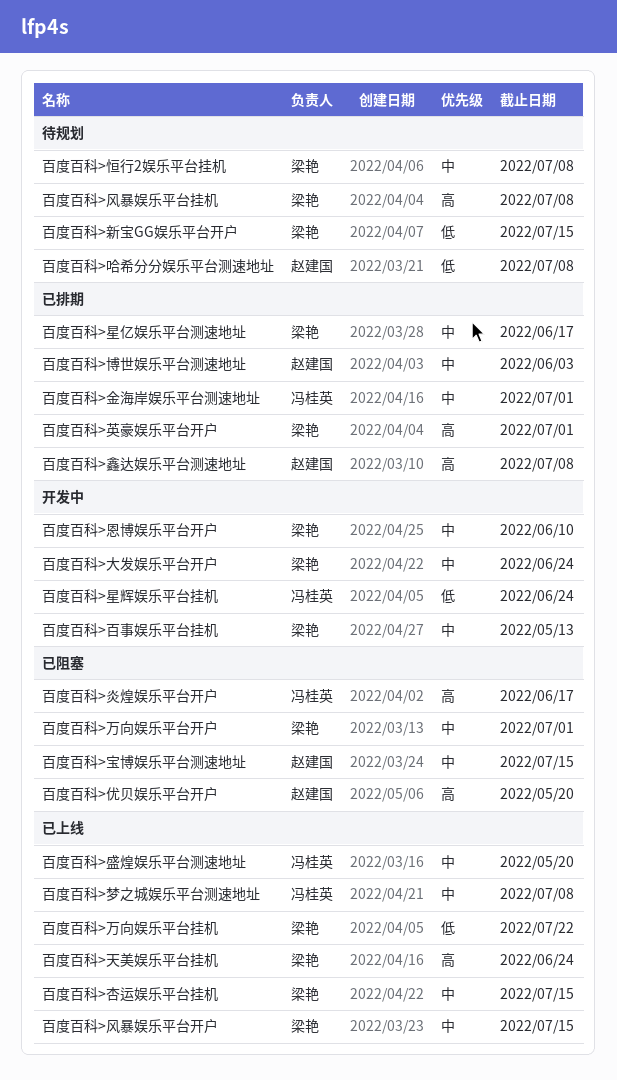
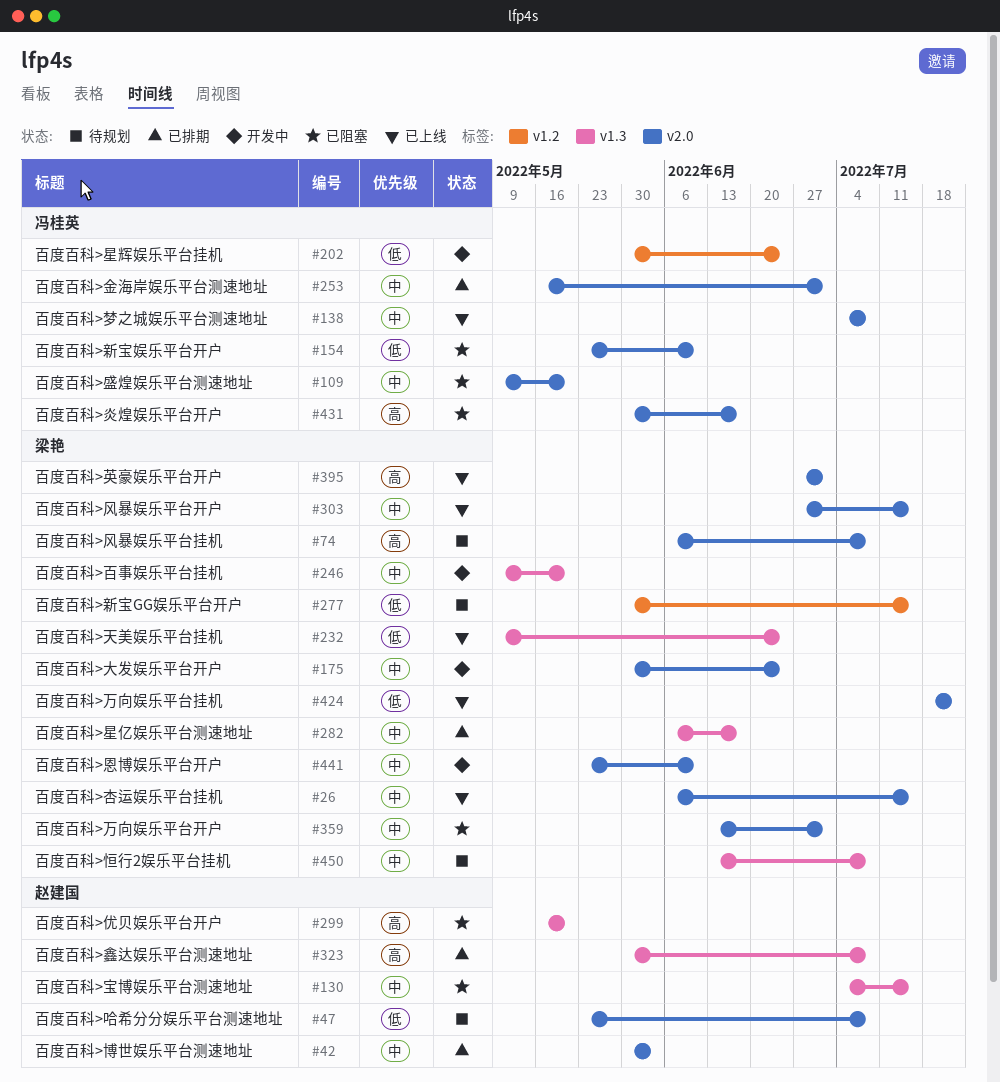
百度百科>天美娱乐平台挂机, priority: 高 -> 低
百度百科>新宝娱乐平台开户: none -> present
百度百科>百事娱乐平台挂机, due: May 13 -> May 20
百度百科>盛煌娱乐平台测速地址, status: 已上线 -> 已阻塞
百度百科>英豪娱乐平台开户, status: 已排期 -> 已上线

